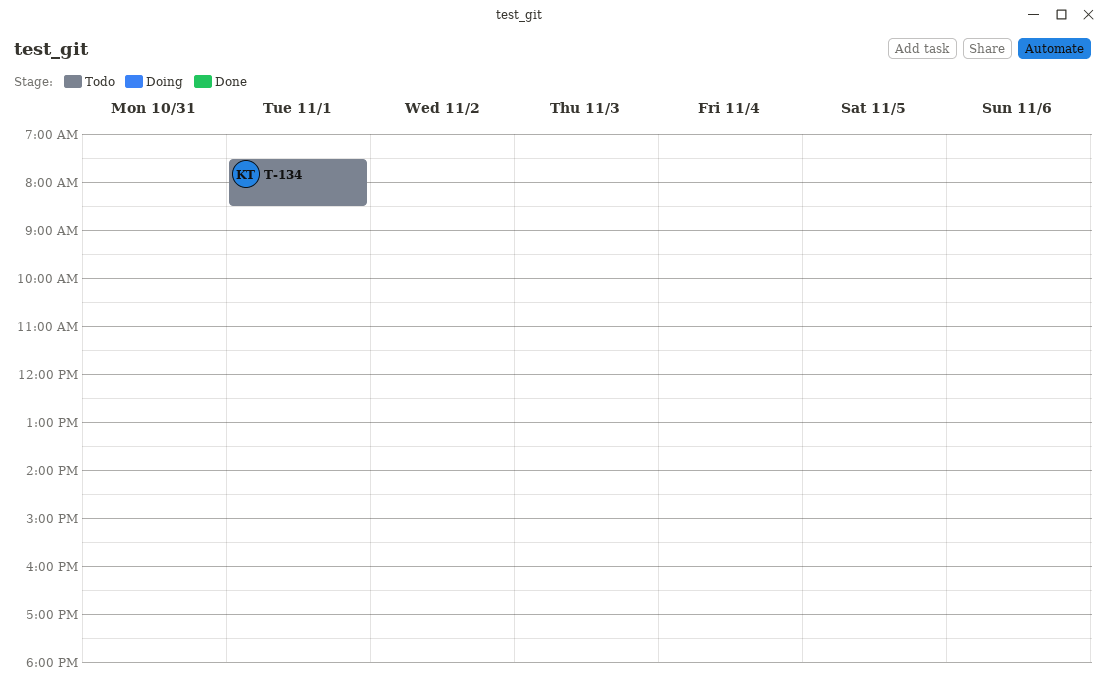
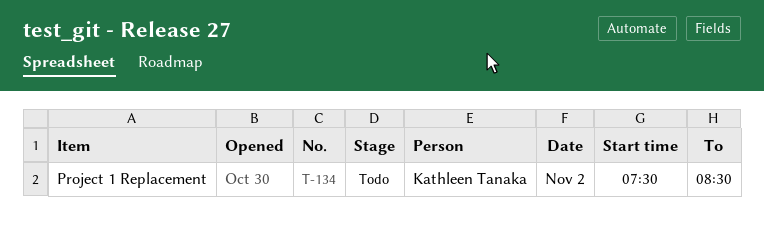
T-134, day: Nov 1 -> Nov 2

